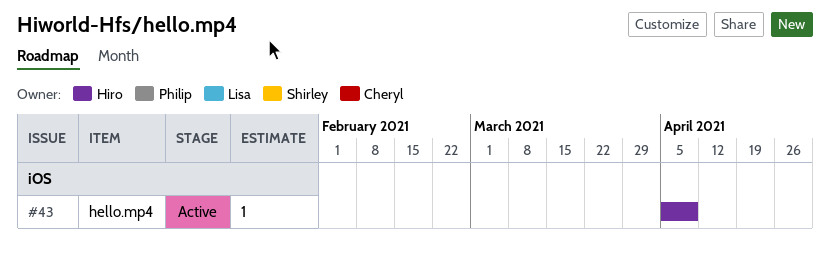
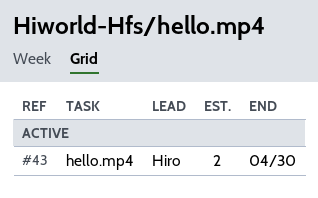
#43, estimate: 1 -> 2
#43, due: Apr 9 -> Apr 30

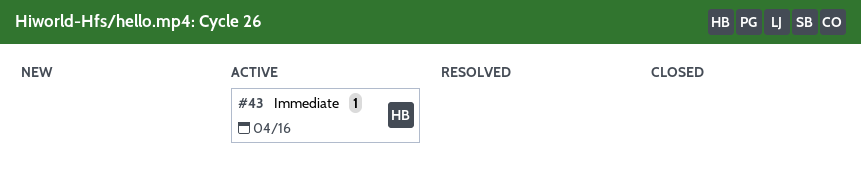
#43, estimate: 2 -> 1
#43, due: Apr 30 -> Apr 16

